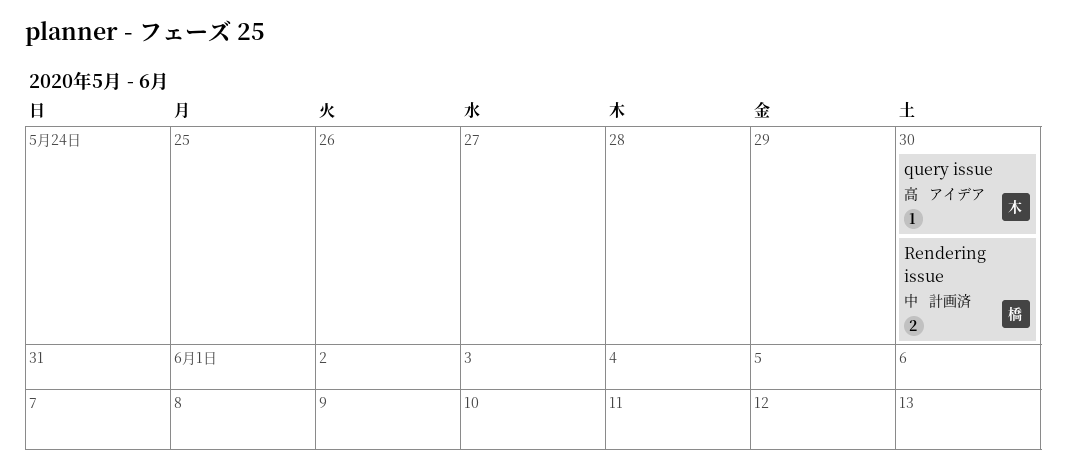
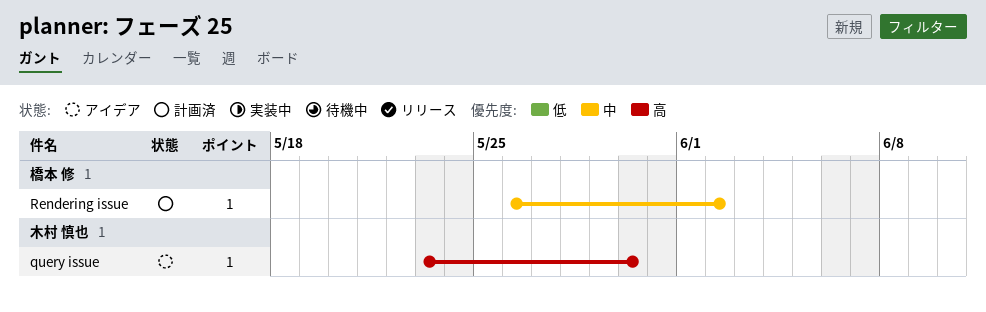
Rendering issue, estimate: 2 -> 1
Rendering issue, due: May 30 -> Jun 2

